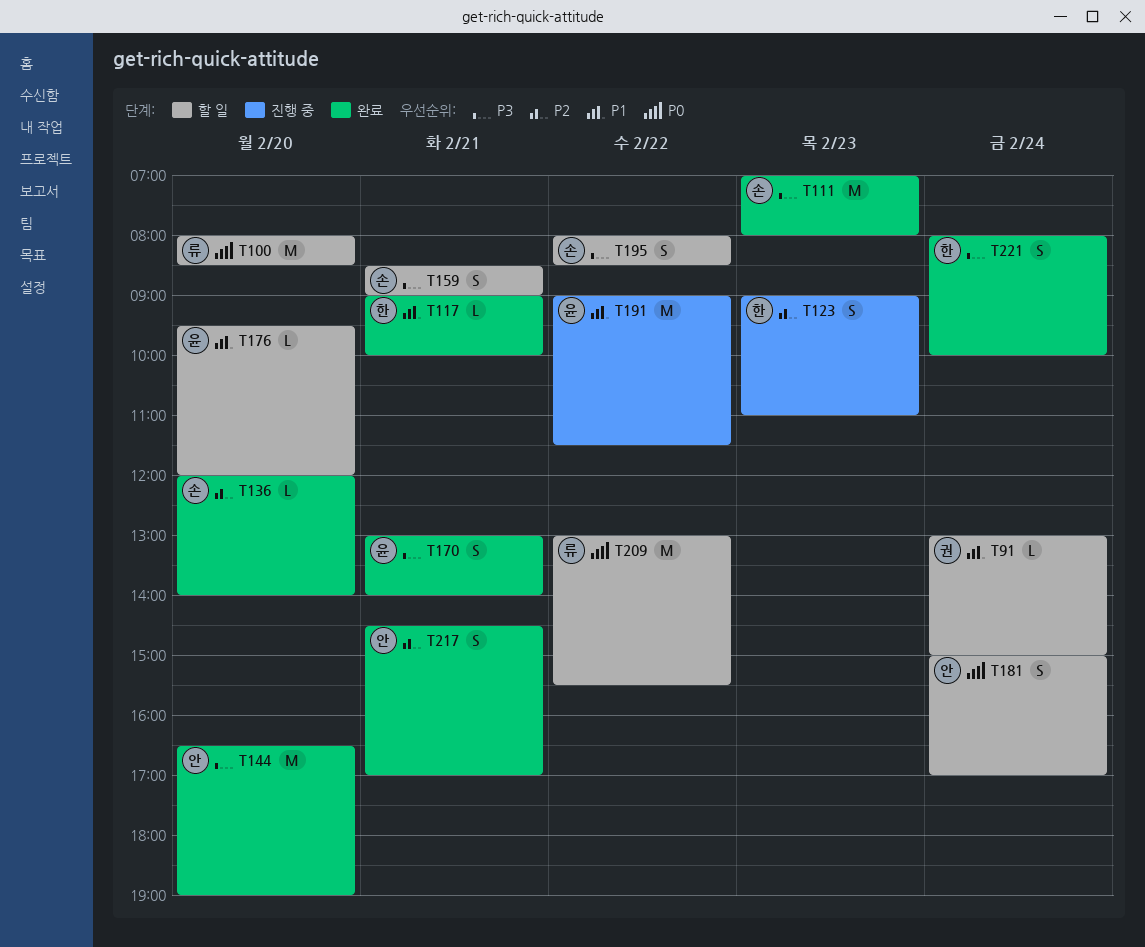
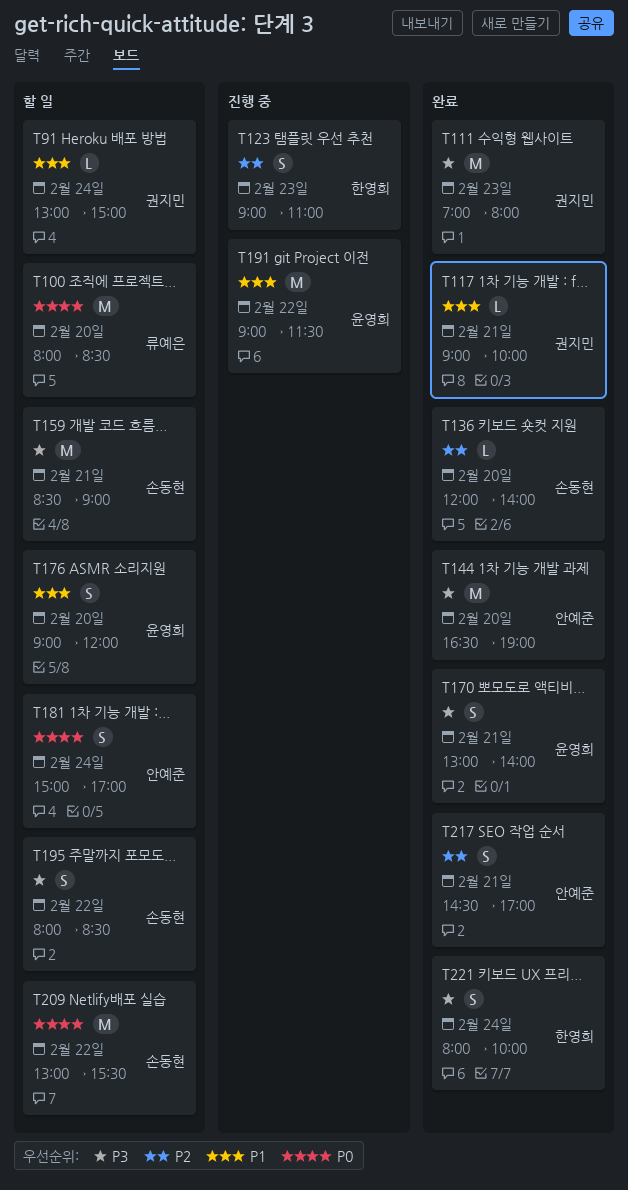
T111, owner: 손동현 -> 권지민
T117, owner: 한영희 -> 권지민
T159, estimate: S -> M
T176, estimate: L -> S
T176, begins: 09:30 -> 09:00
T209, owner: 류예은 -> 손동현

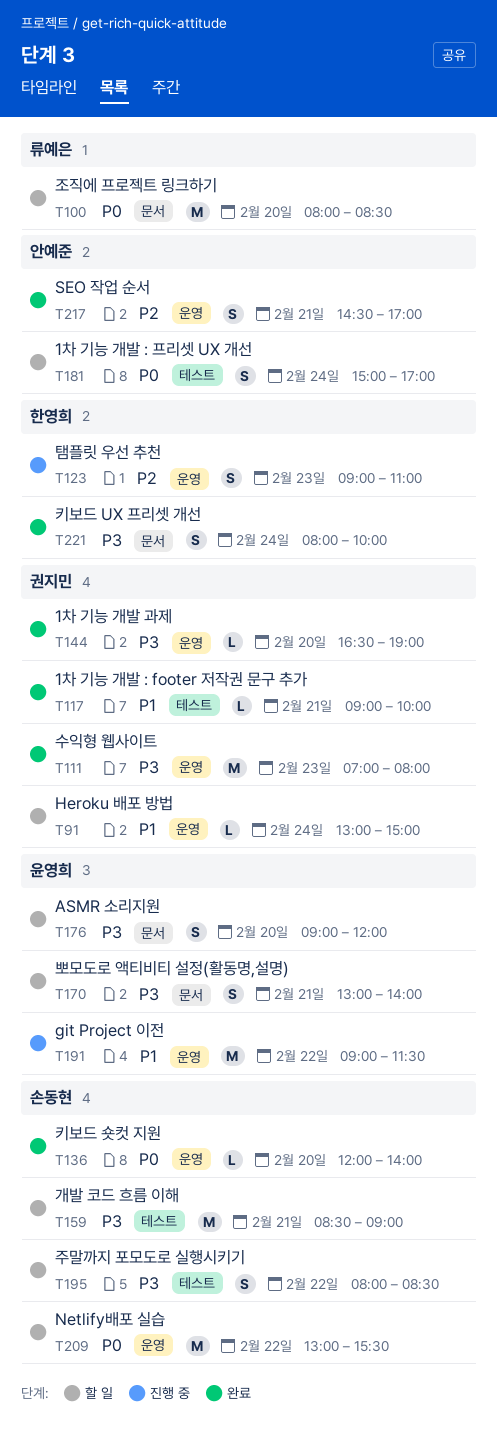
T136, priority: P2 -> P0
T144, owner: 안예준 -> 권지민
T144, estimate: M -> L
T170, status: 완료 -> 할 일
T176, priority: P1 -> P3

